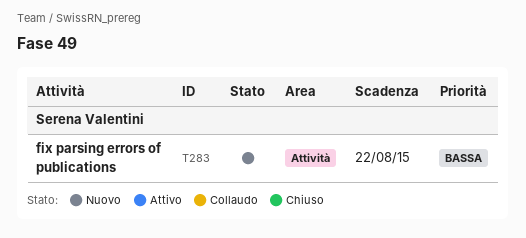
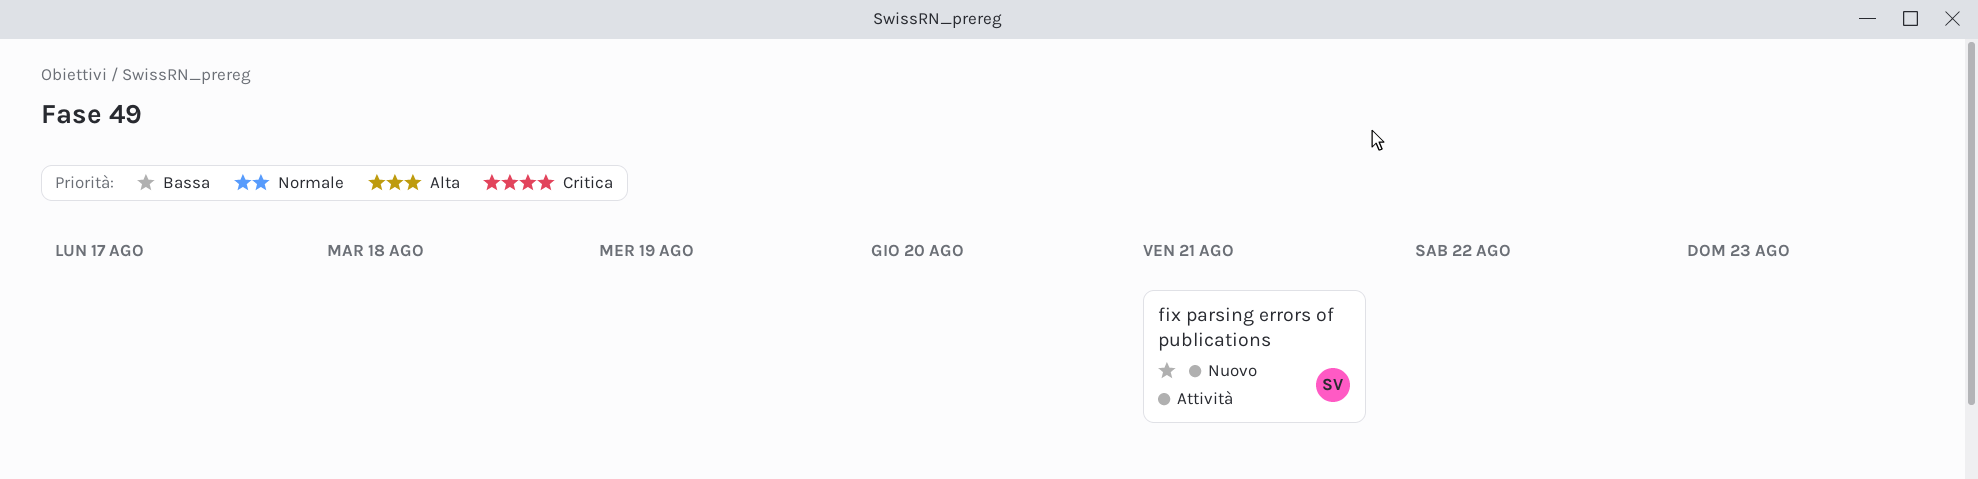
fix parsing errors of publications, due: Aug 22 -> Aug 21

